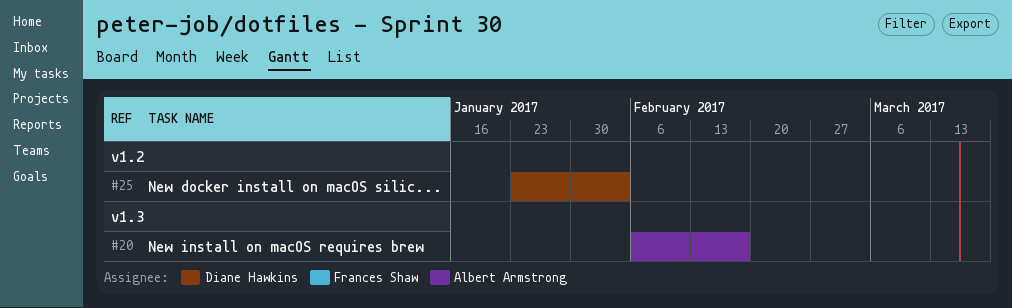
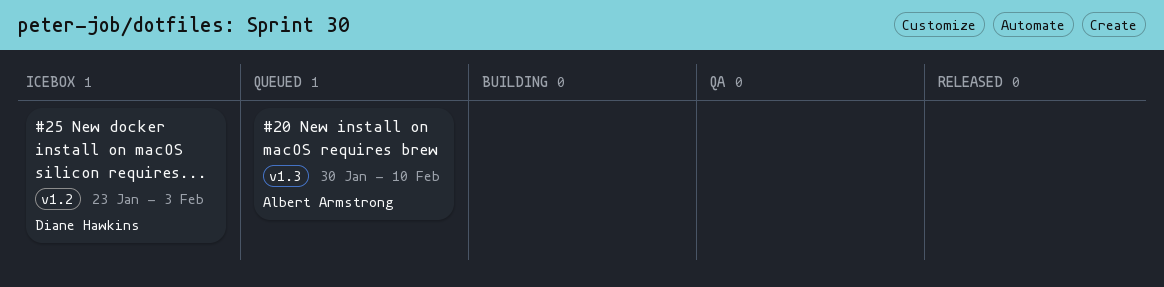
#20, start: Feb 6 -> Jan 30
#20, due: Feb 17 -> Feb 10

